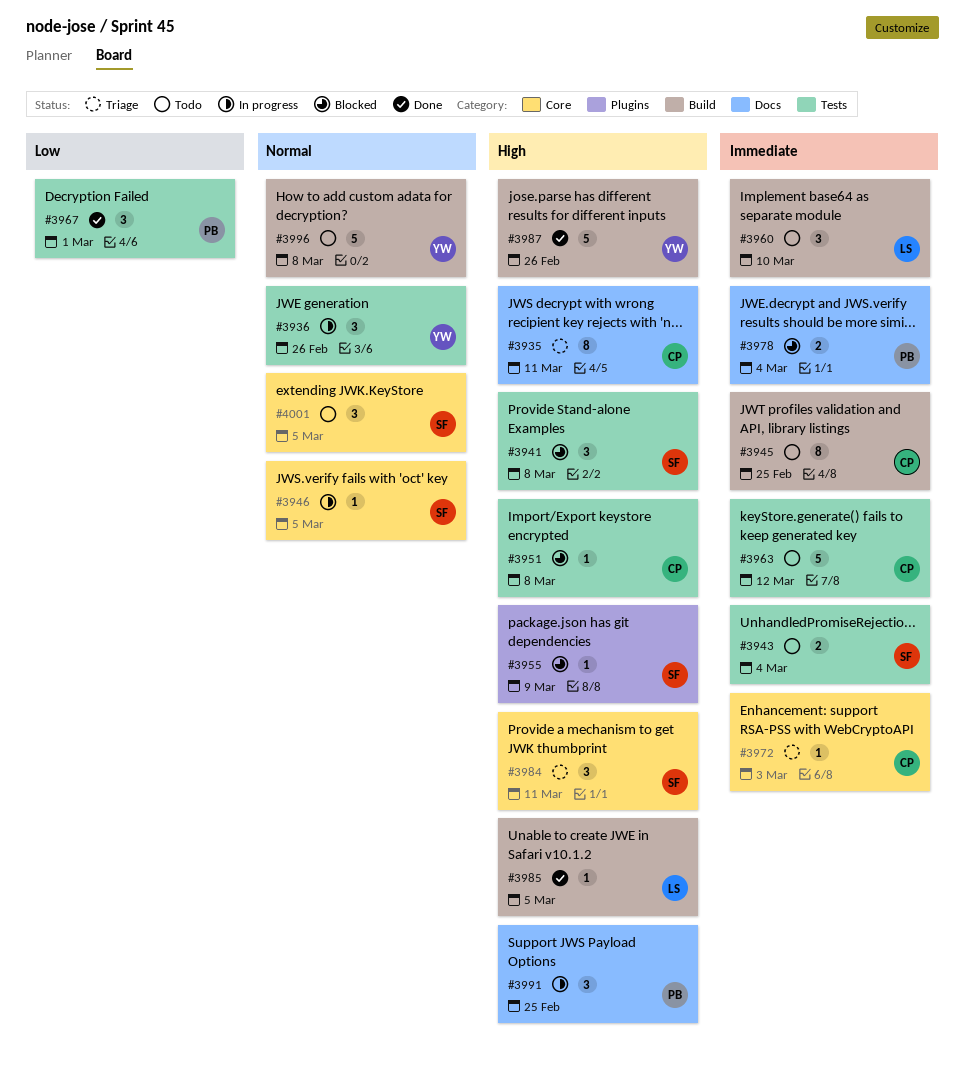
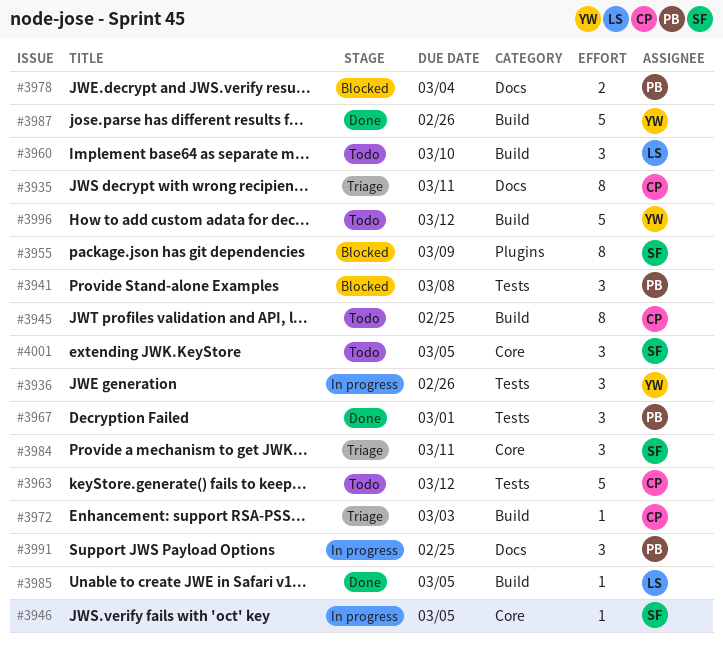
#3941, owner: SF -> PB
#3943: present -> none
#3951: present -> none
#3955, estimate: 1 -> 8
#3972, label: Core -> Build
#3996, due: Mar 8 -> Mar 12

